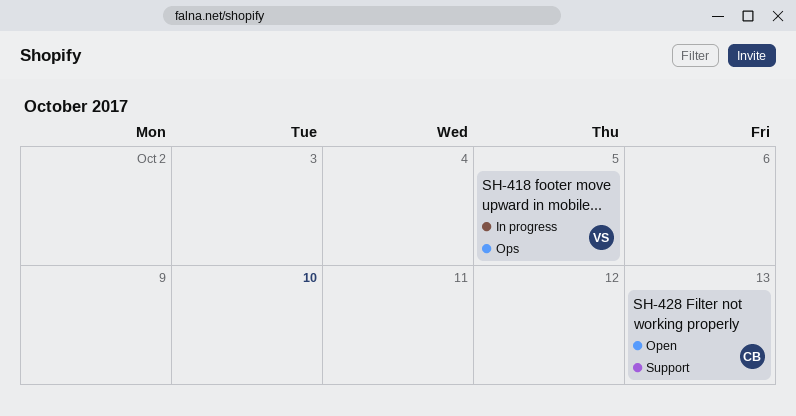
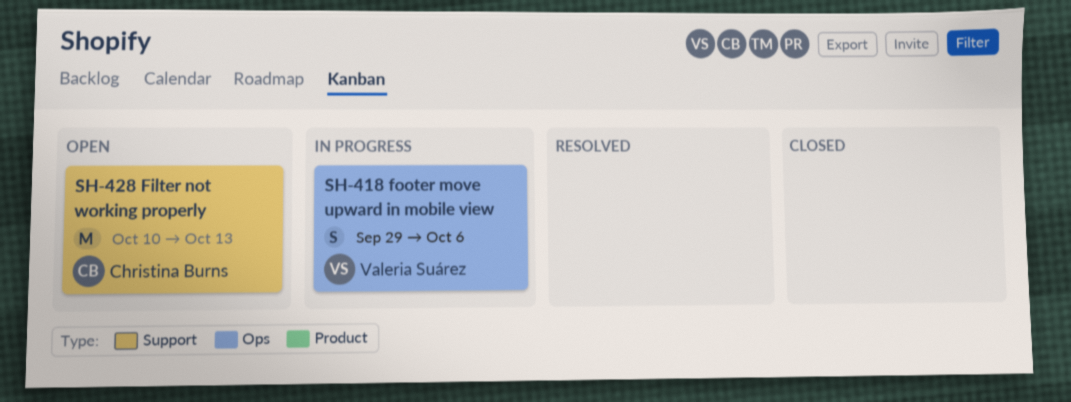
SH-418, due: Oct 5 -> Oct 6

